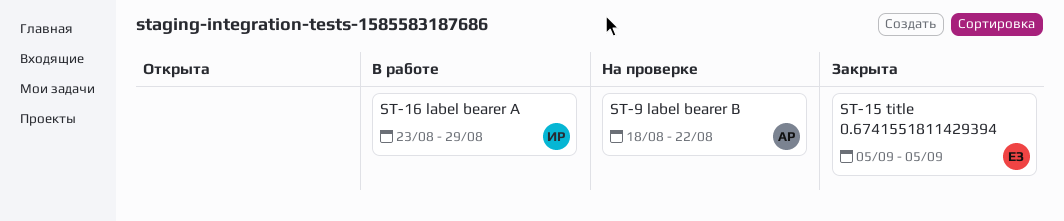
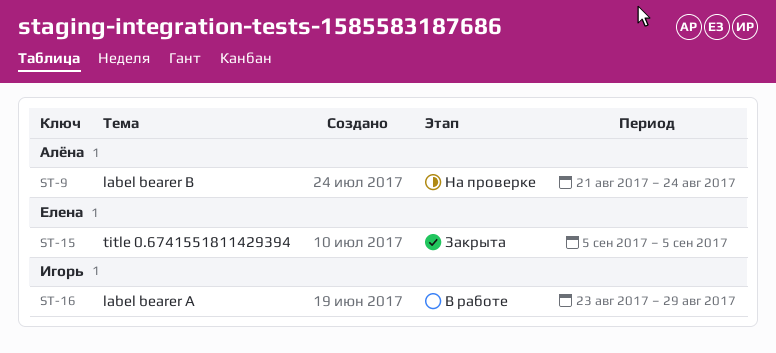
ST-9, start: Aug 18 -> Aug 21
ST-9, due: Aug 22 -> Aug 24

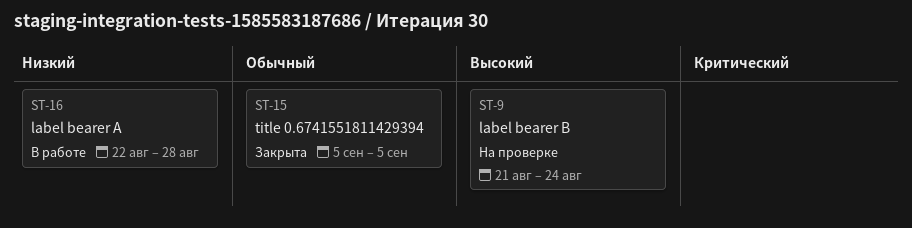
ST-16, start: Aug 23 -> Aug 22
ST-16, due: Aug 29 -> Aug 28

